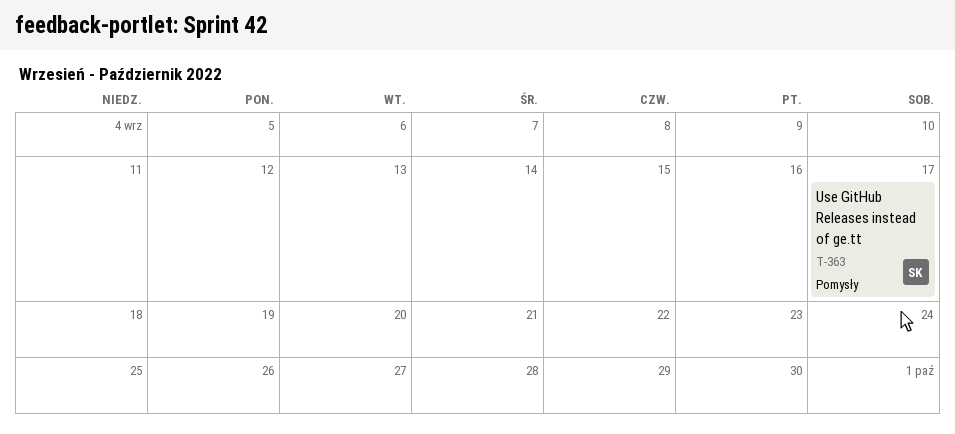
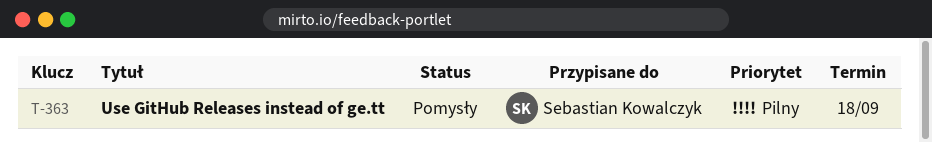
T-363, due: Sep 17 -> Sep 18

